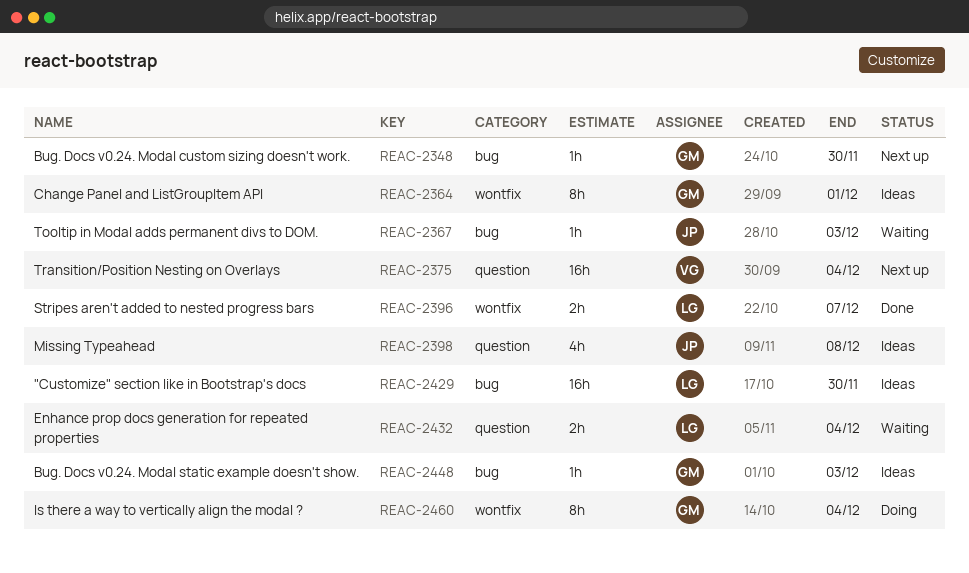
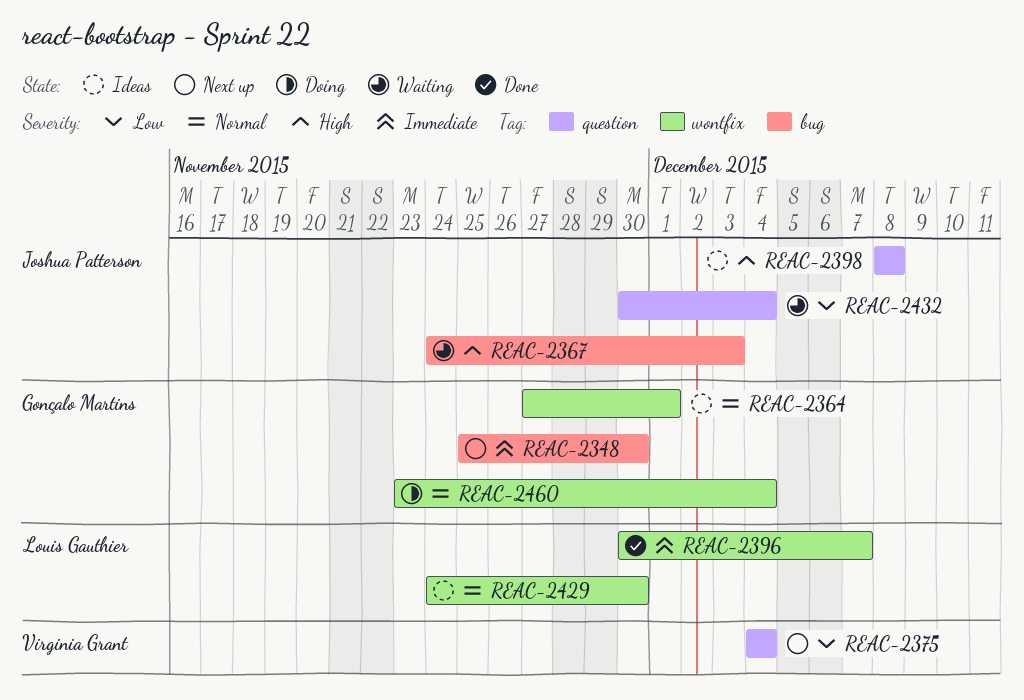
REAC-2429, label: bug -> wontfix
REAC-2432, owner: Louis Gauthier -> Joshua Patterson
REAC-2448: present -> none

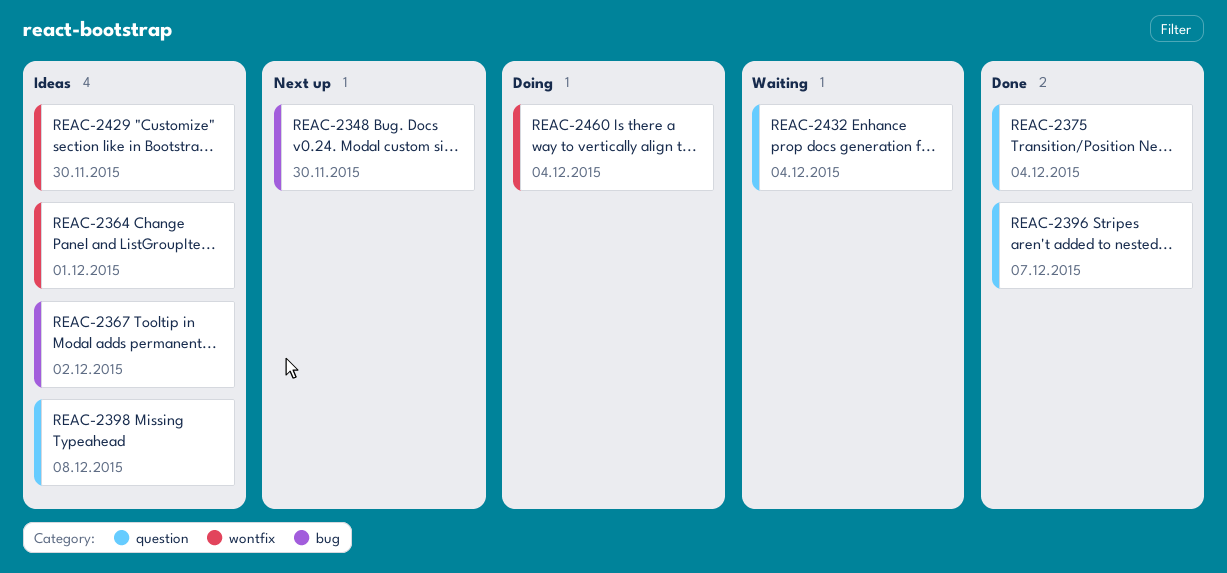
REAC-2367, status: Waiting -> Ideas
REAC-2367, due: Dec 3 -> Dec 2
REAC-2375, status: Next up -> Done
REAC-2396, label: wontfix -> question

